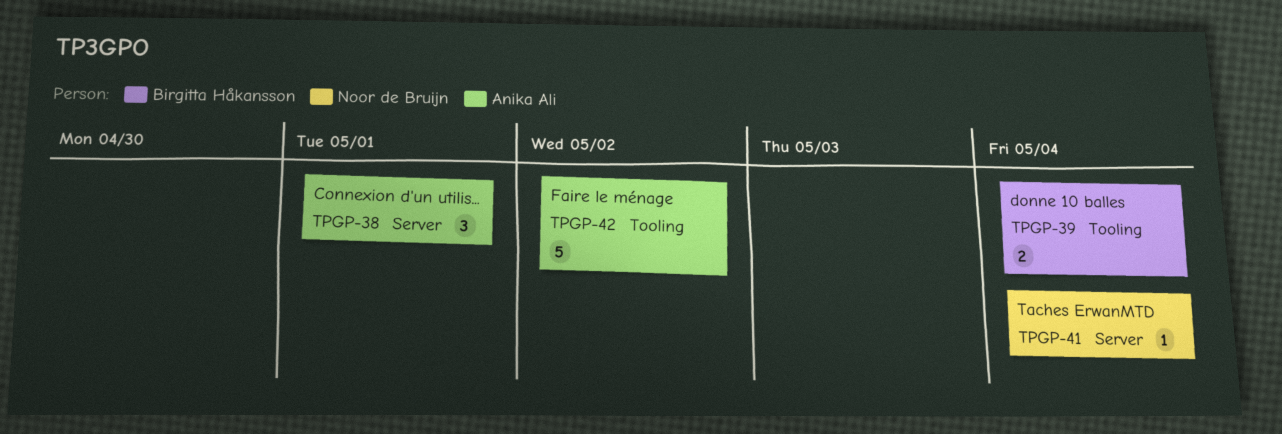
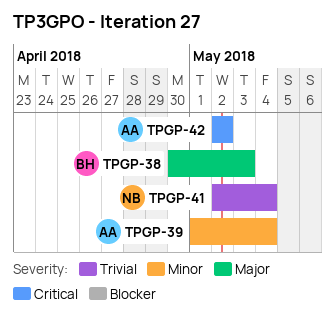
TPGP-38, owner: Anika Ali -> Birgitta Håkansson
TPGP-38, due: May 1 -> May 3
TPGP-39, owner: Birgitta Håkansson -> Anika Ali

